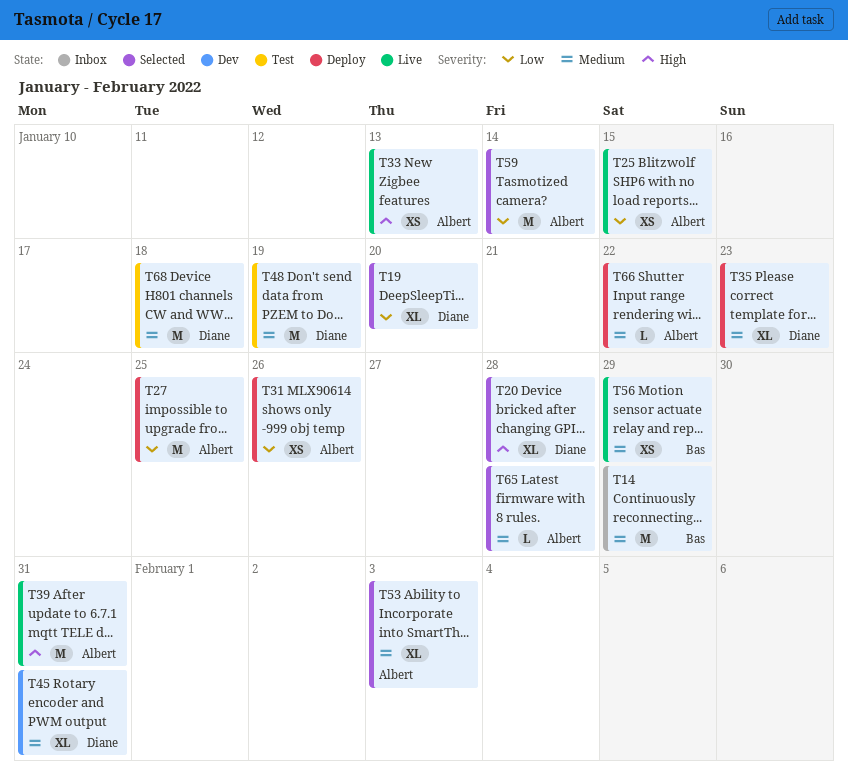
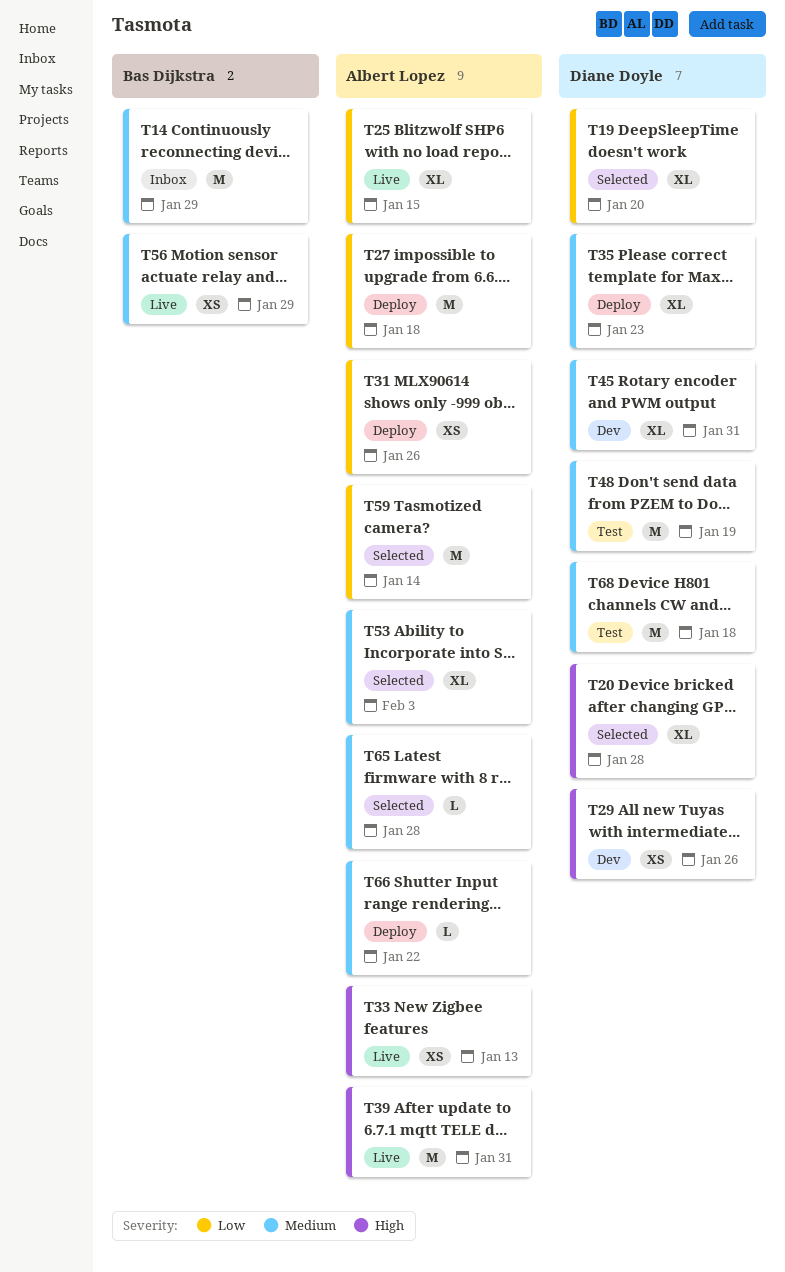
T25, estimate: XS -> XL
T27, due: Jan 25 -> Jan 18
T29: none -> present

